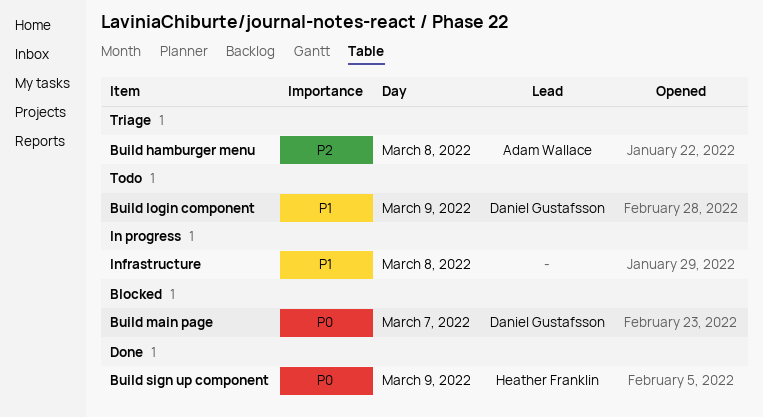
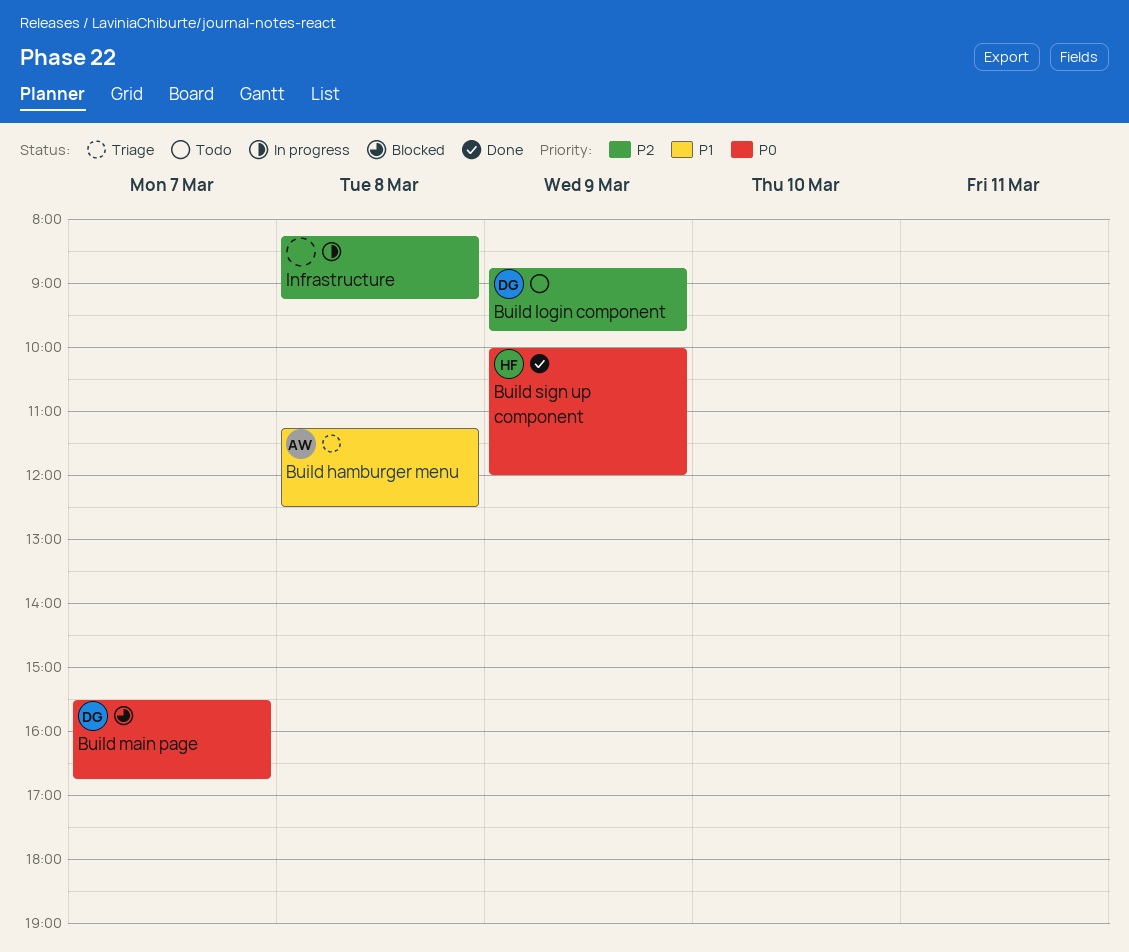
Build hamburger menu, priority: P2 -> P1
Build login component, priority: P1 -> P2
Infrastructure, priority: P1 -> P2

